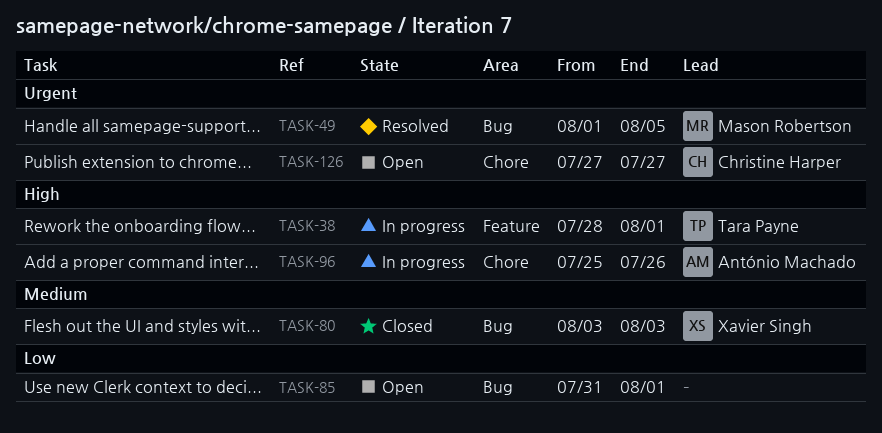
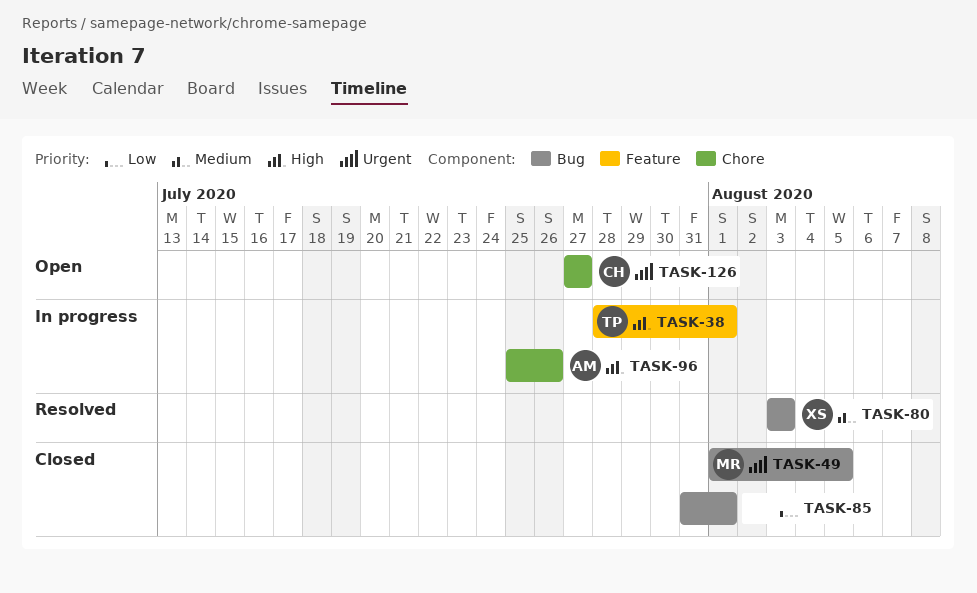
TASK-49, status: Resolved -> Closed
TASK-80, status: Closed -> Resolved
TASK-85, status: Open -> Closed

